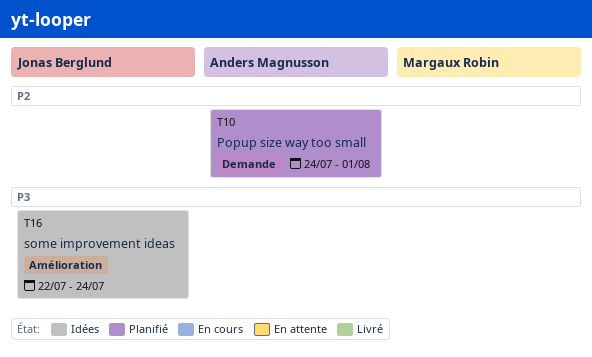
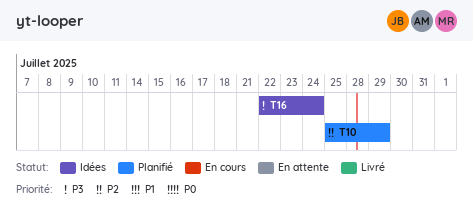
T10, start: Jul 24 -> Jul 25
T10, due: Aug 1 -> Jul 29

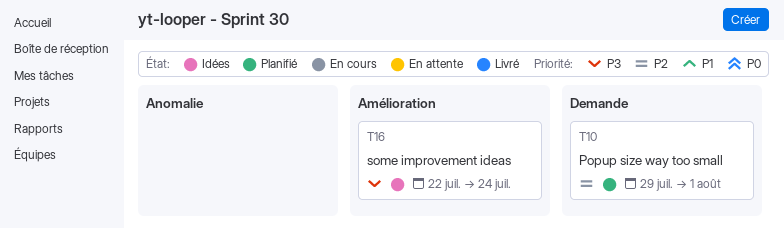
T10, start: Jul 25 -> Jul 29
T10, due: Jul 29 -> Aug 1

